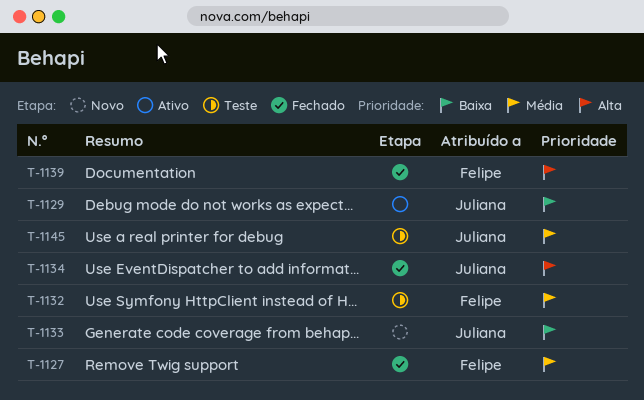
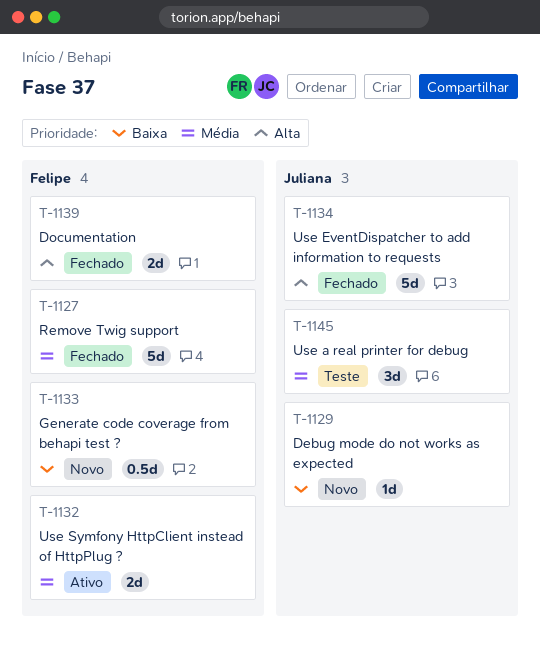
T-1129, status: Ativo -> Novo
T-1132, status: Teste -> Ativo
T-1133, owner: Juliana -> Felipe

